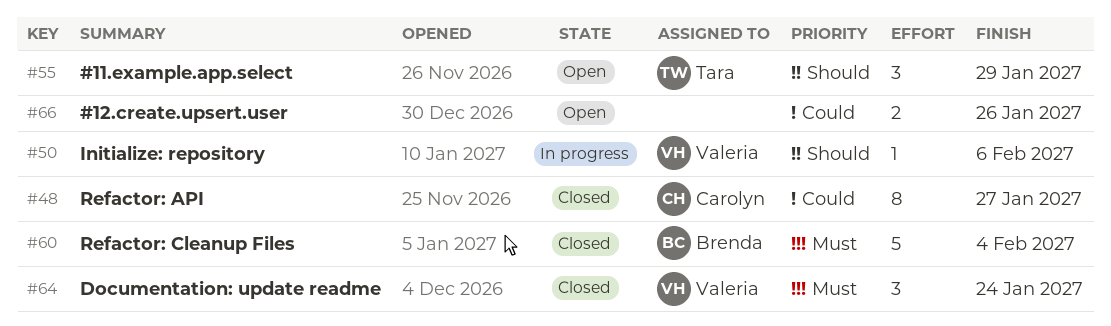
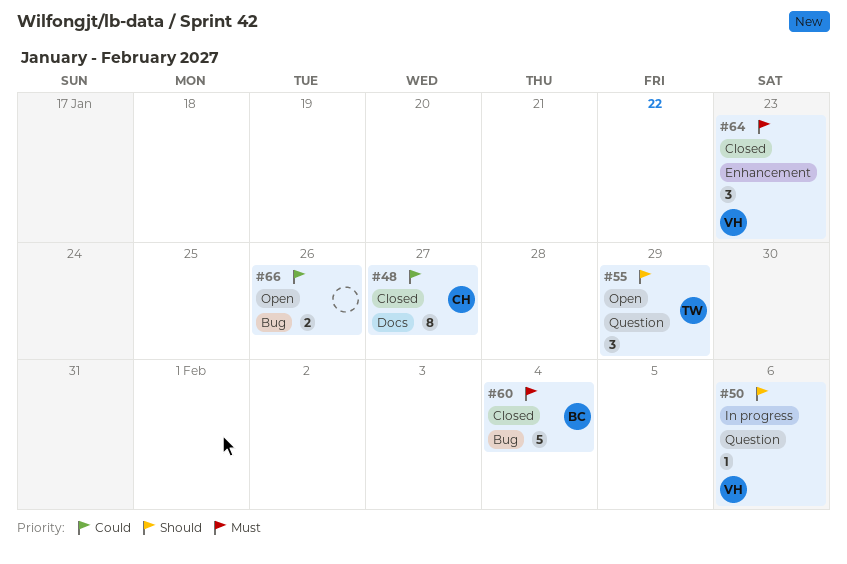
#64, due: Jan 24 -> Jan 23

